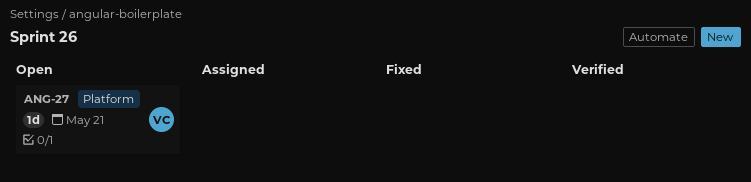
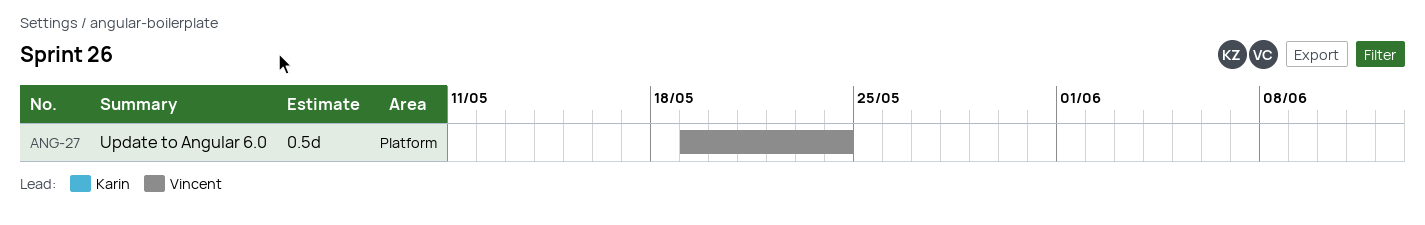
ANG-27, estimate: 1d -> 0.5d
ANG-27, due: May 21 -> May 24

